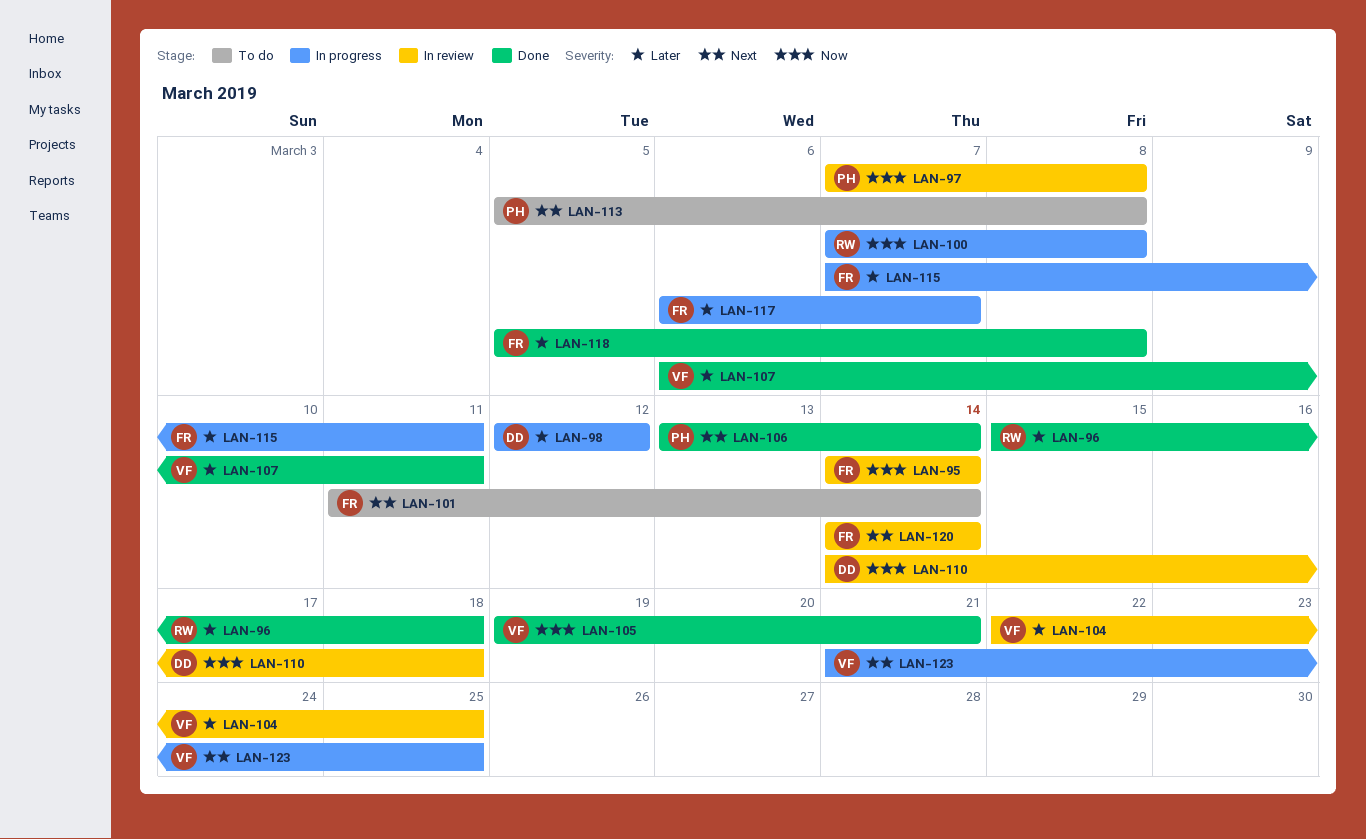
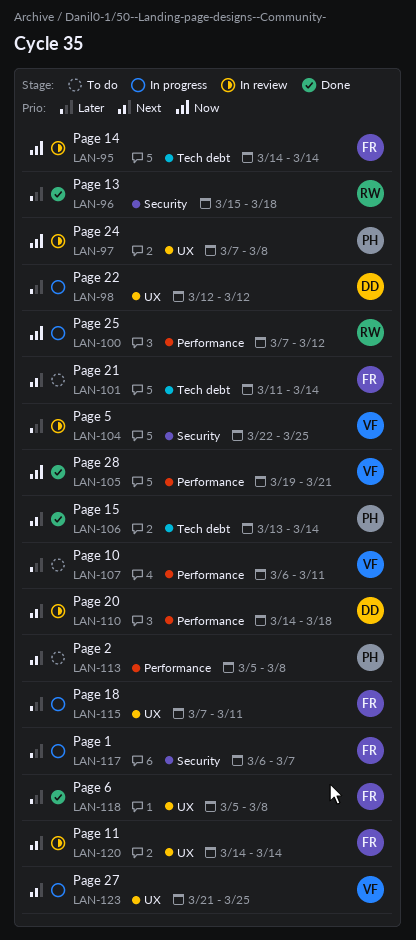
LAN-100, due: Mar 8 -> Mar 12
LAN-107, status: Done -> To do
LAN-110, priority: Now -> Next

